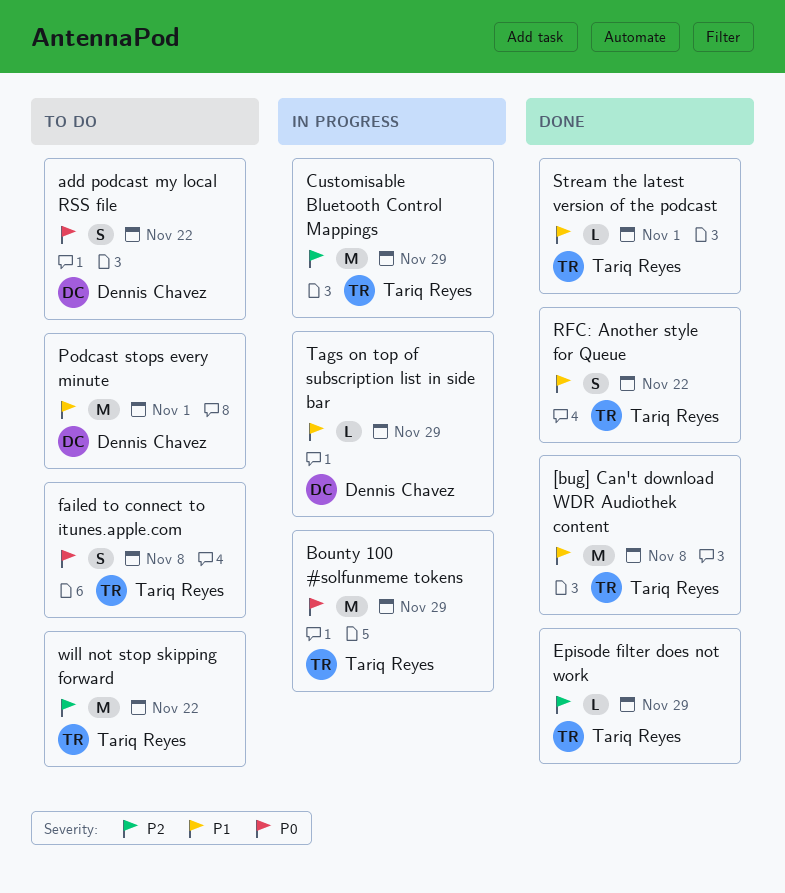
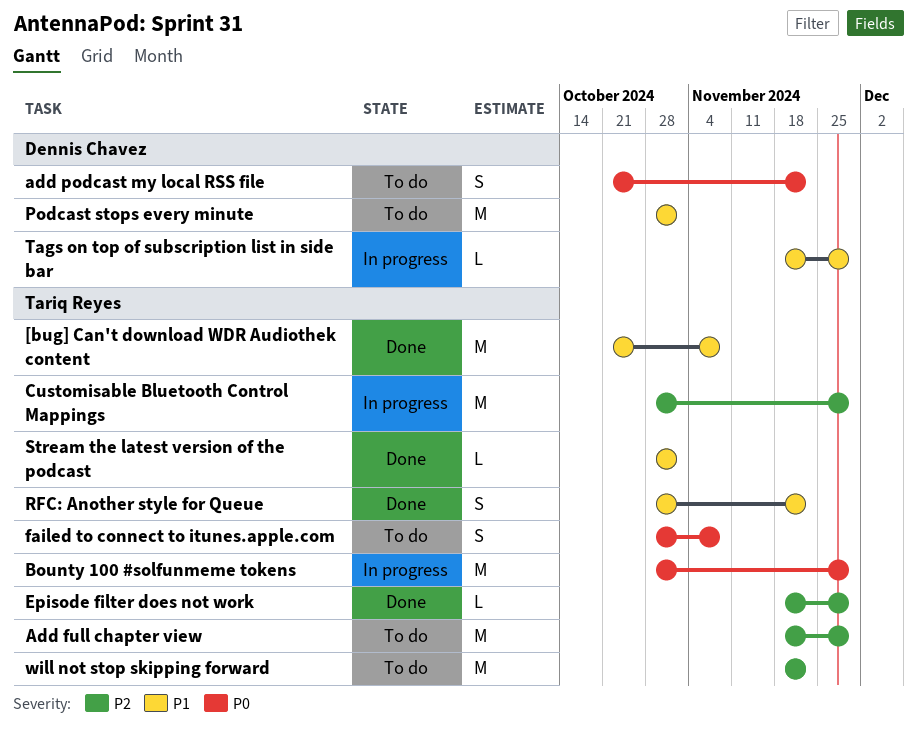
Add full chapter view: none -> present

